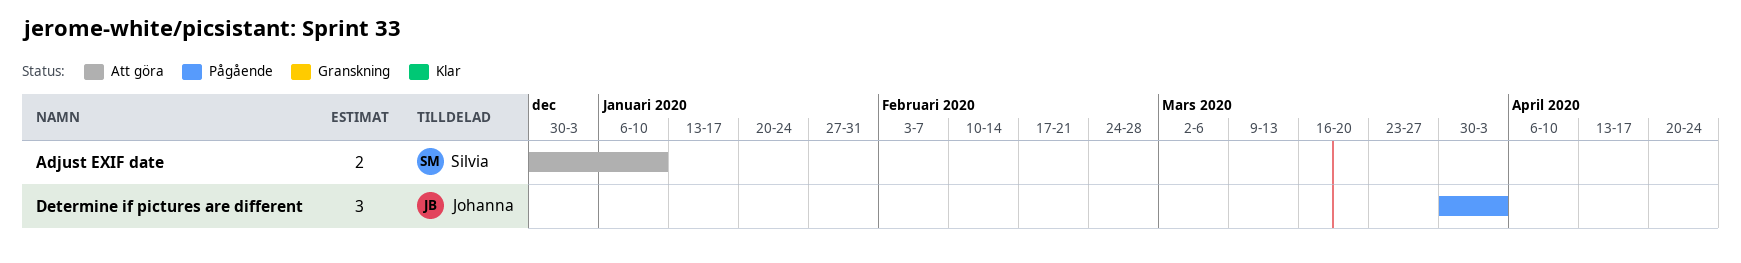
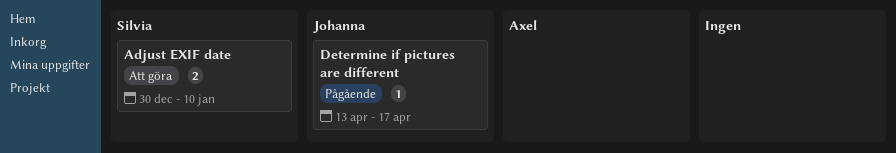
Determine if pictures are different, estimate: 3 -> 1
Determine if pictures are different, start: Mar 30 -> Apr 13
Determine if pictures are different, due: Apr 3 -> Apr 17

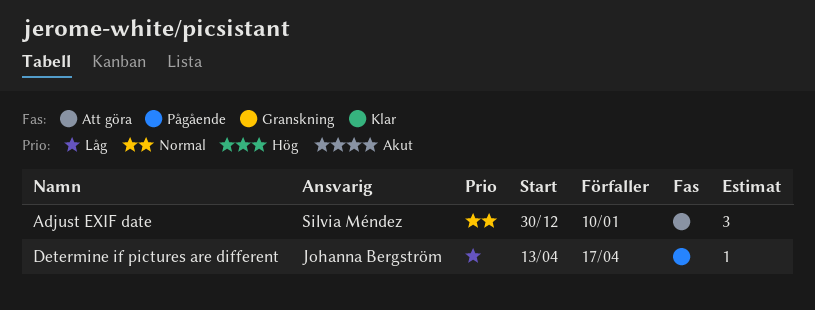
Adjust EXIF date, estimate: 2 -> 3

